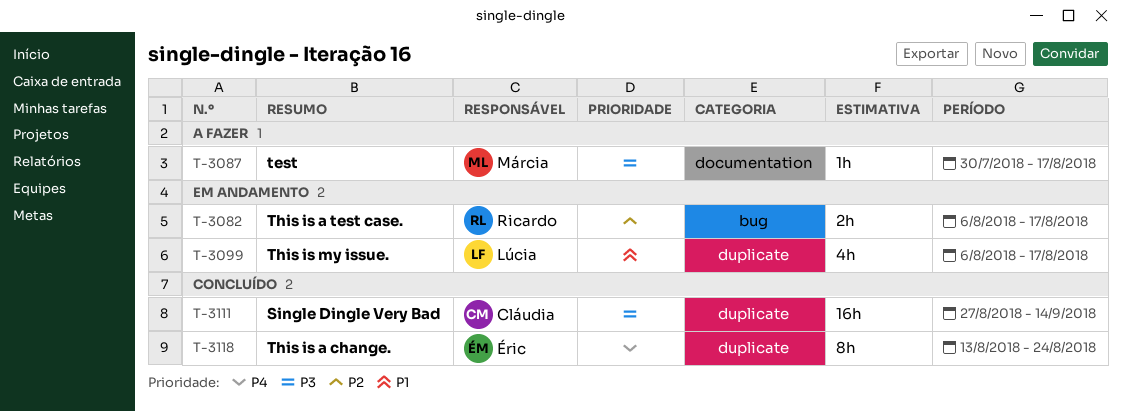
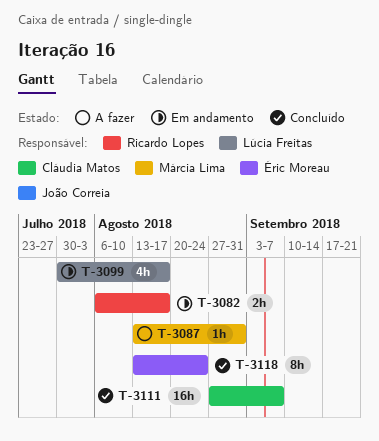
T-3087, start: Jul 30 -> Aug 13
T-3087, due: Aug 17 -> Aug 31
T-3099, start: Aug 6 -> Jul 30
T-3111, due: Sep 14 -> Sep 7

